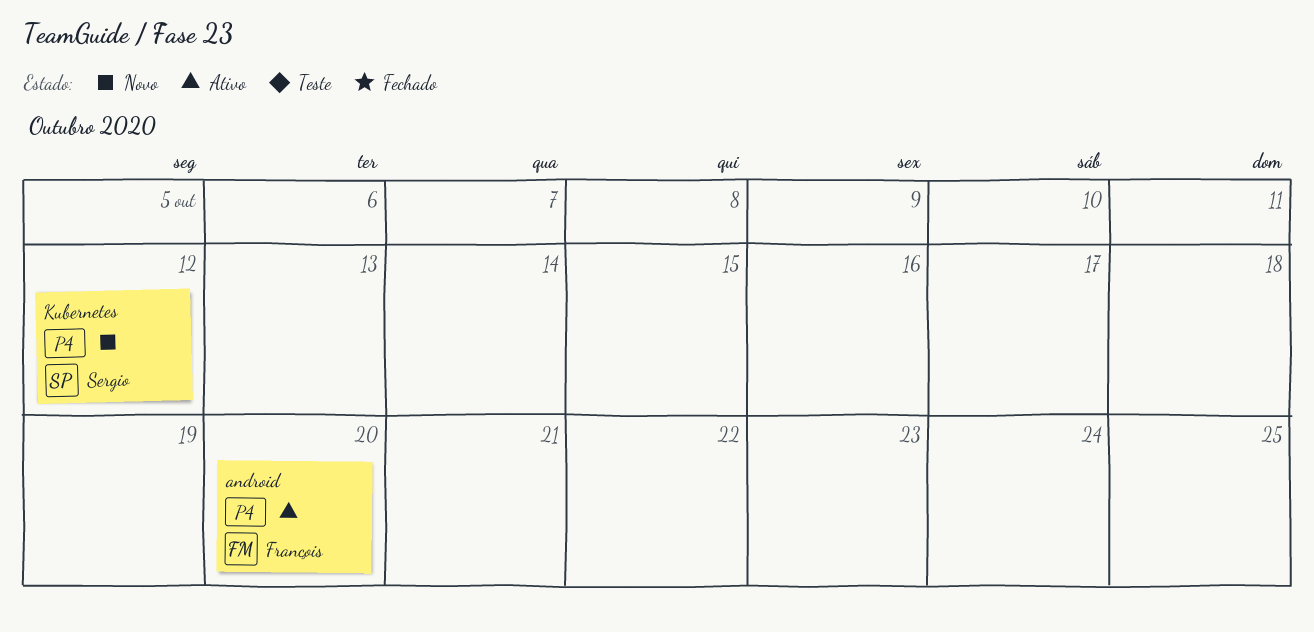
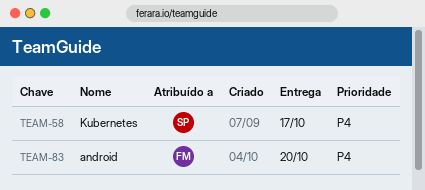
Kubernetes, due: Oct 12 -> Oct 17

